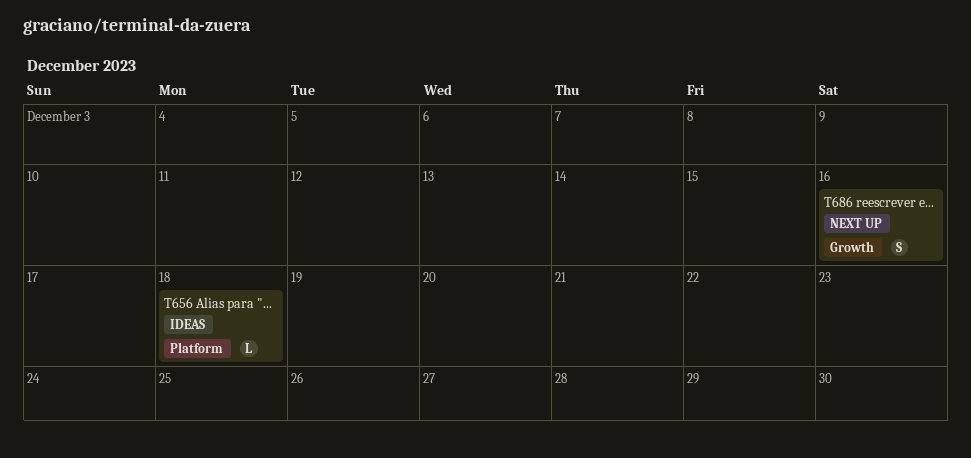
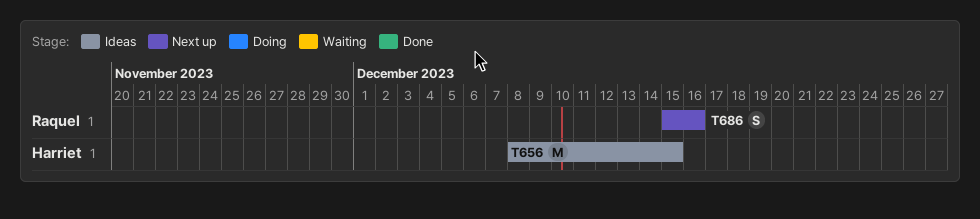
T656, estimate: L -> M
T656, due: Dec 18 -> Dec 15

